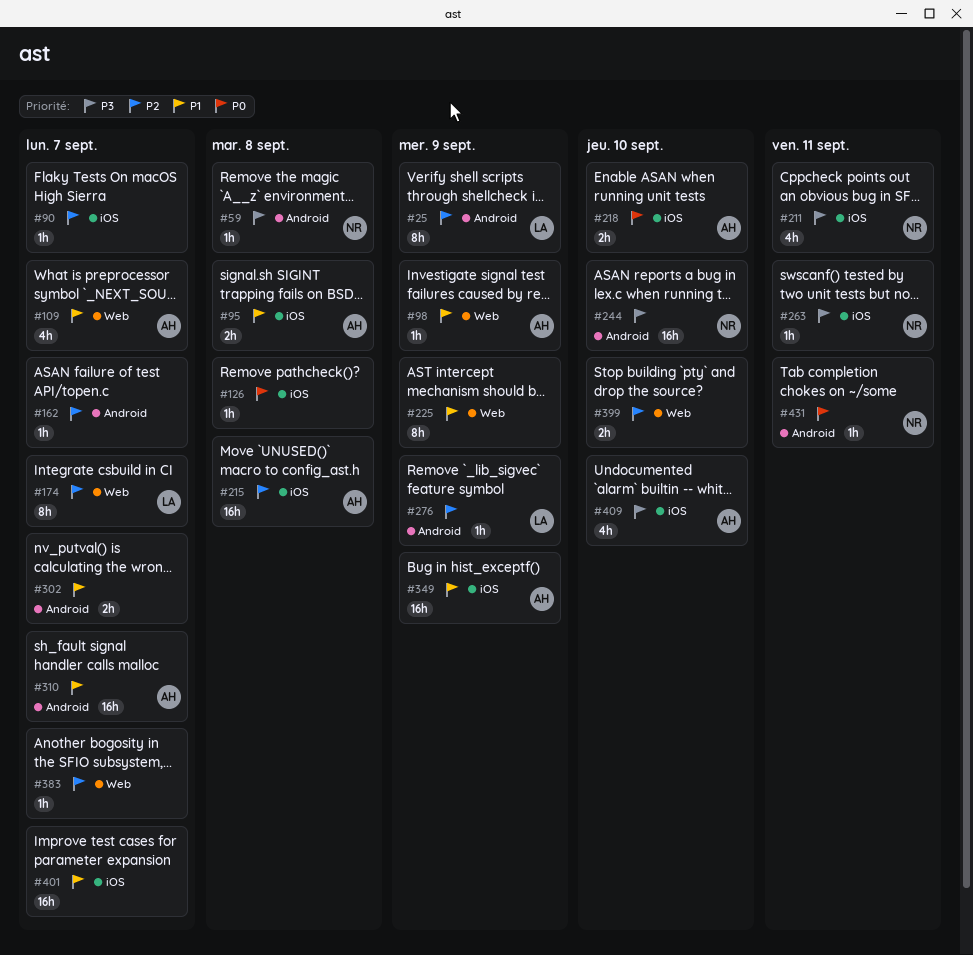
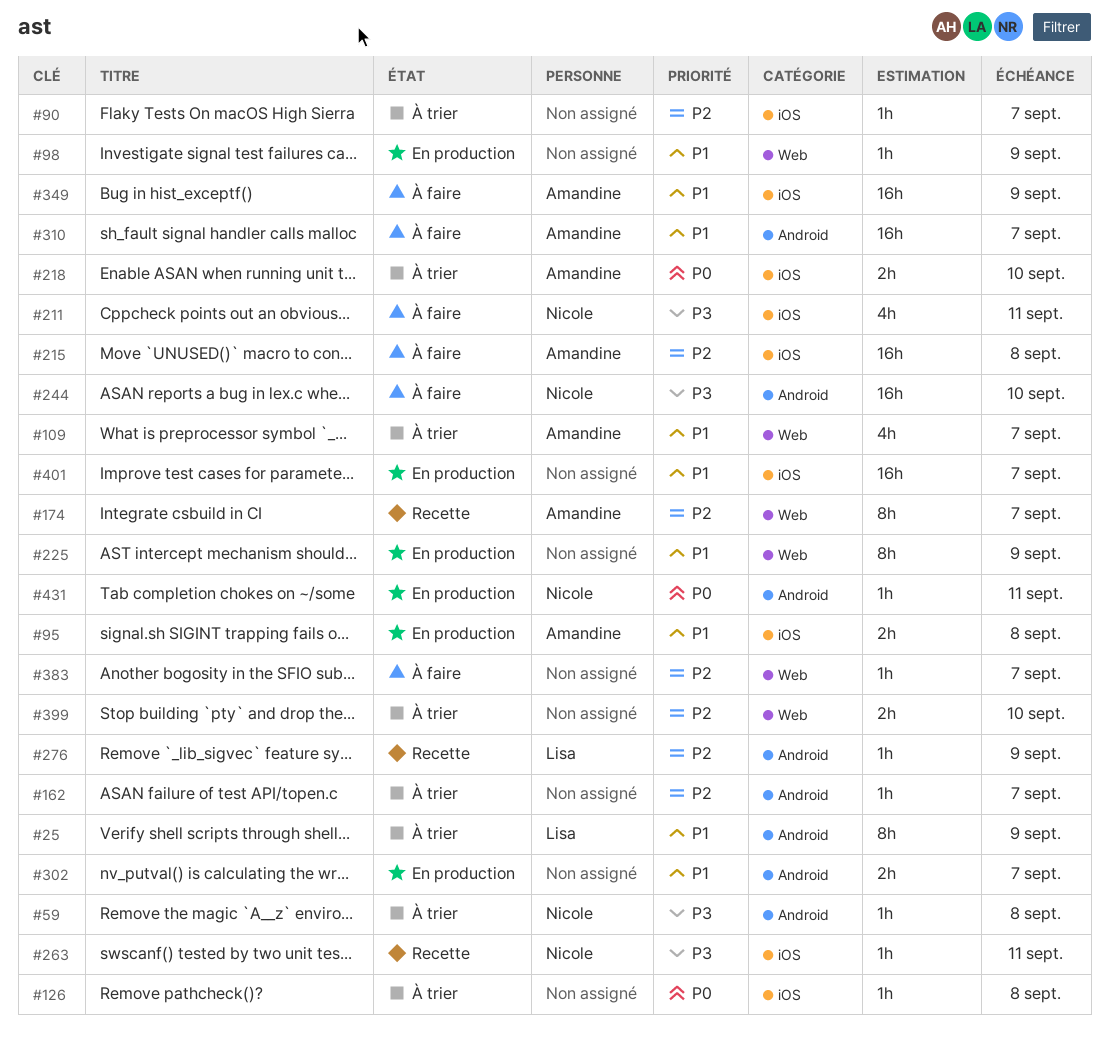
#25, priority: P2 -> P1
#98, owner: Amandine -> none
#174, owner: Lisa -> Amandine
#409: present -> none

